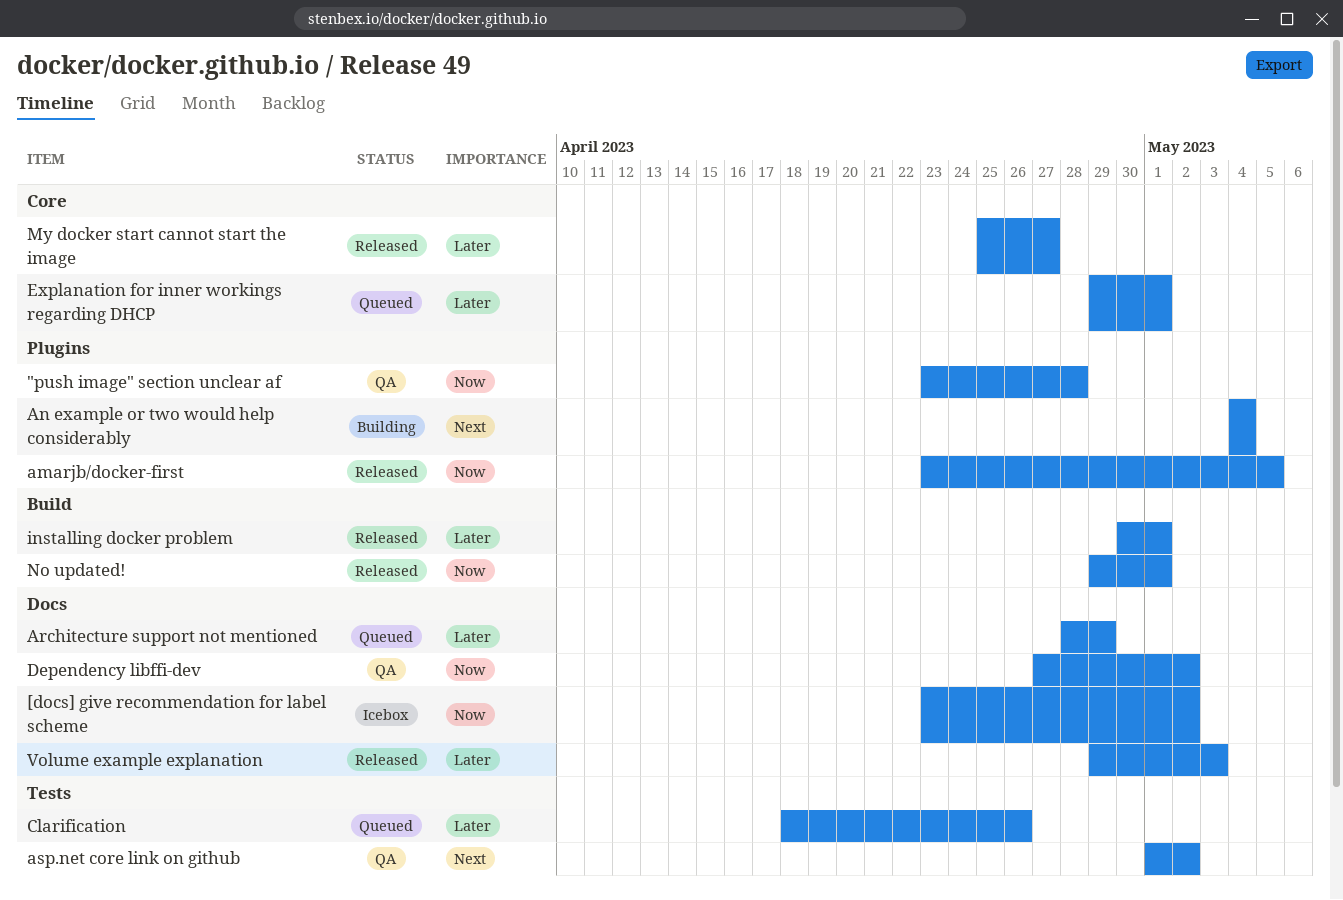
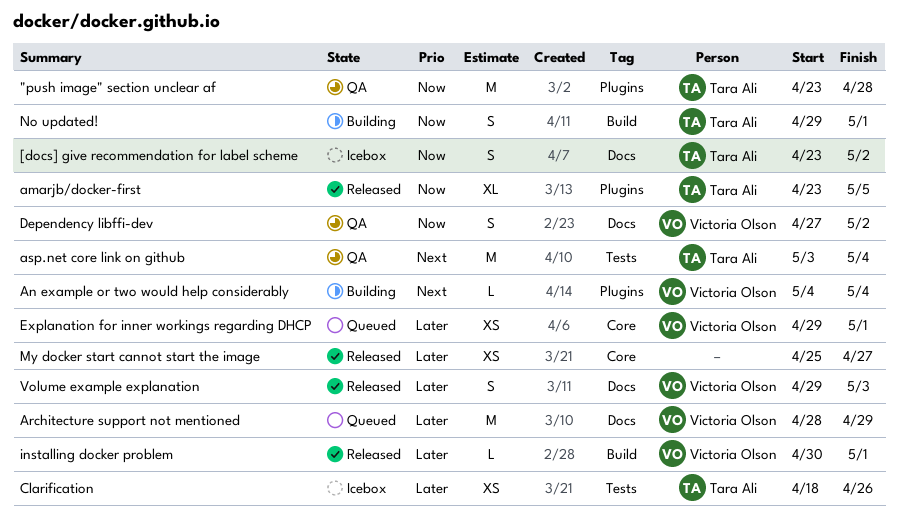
asp.net core link on github, start: May 1 -> May 3
asp.net core link on github, due: May 2 -> May 4
Clarification, status: Queued -> Icebox
No updated!, status: Released -> Building

